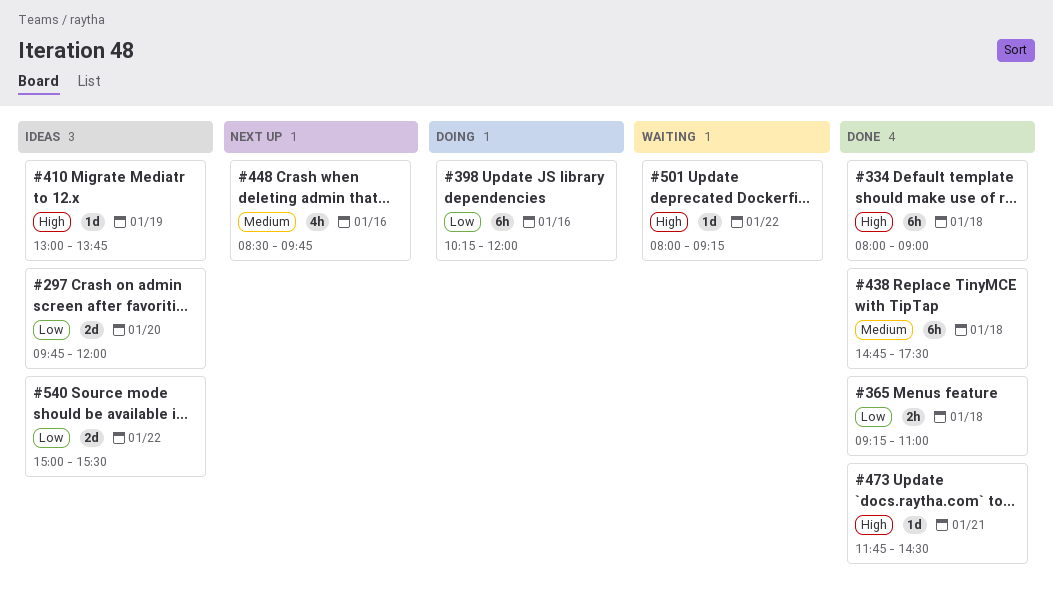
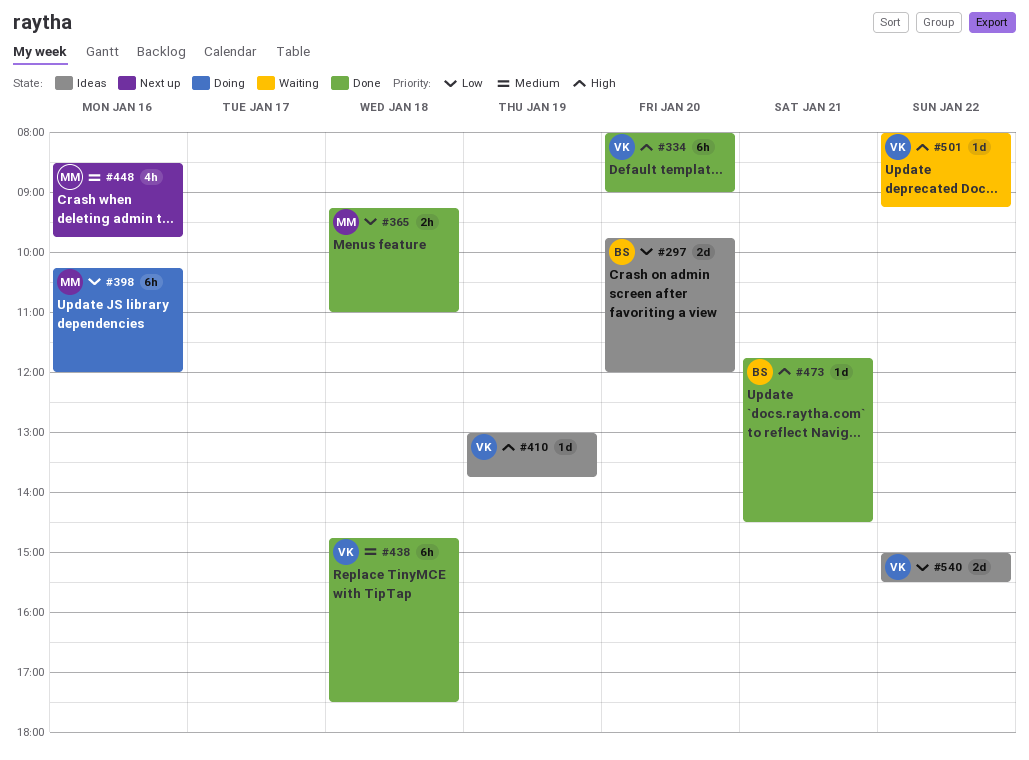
#334, day: Jan 18 -> Jan 20

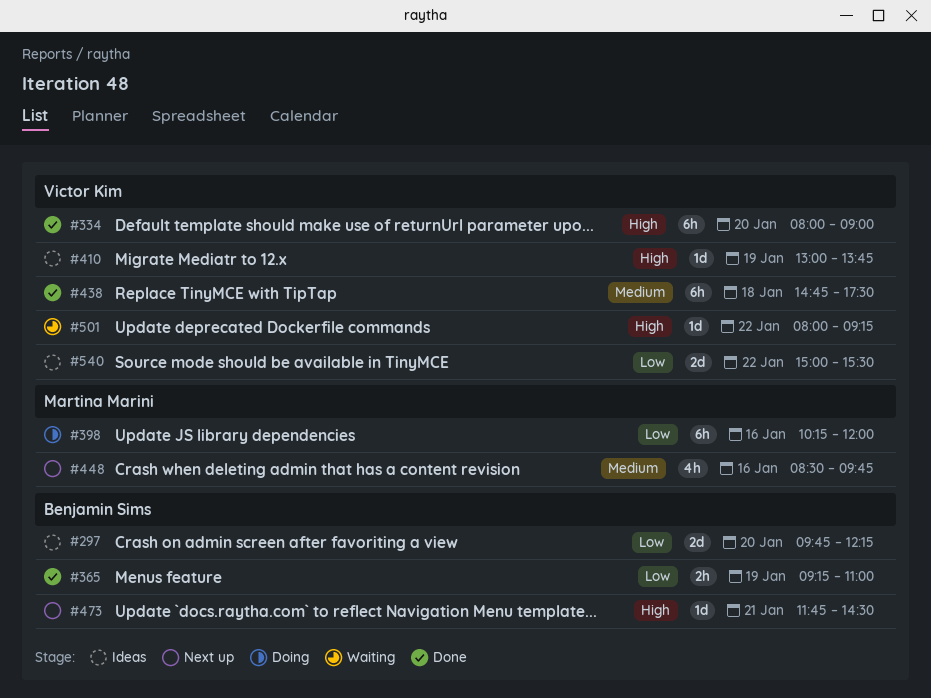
#297, ends: 12:00 -> 12:15
#365, owner: Martina Marini -> Benjamin Sims
#365, day: Jan 18 -> Jan 19
#473, status: Done -> Next up

